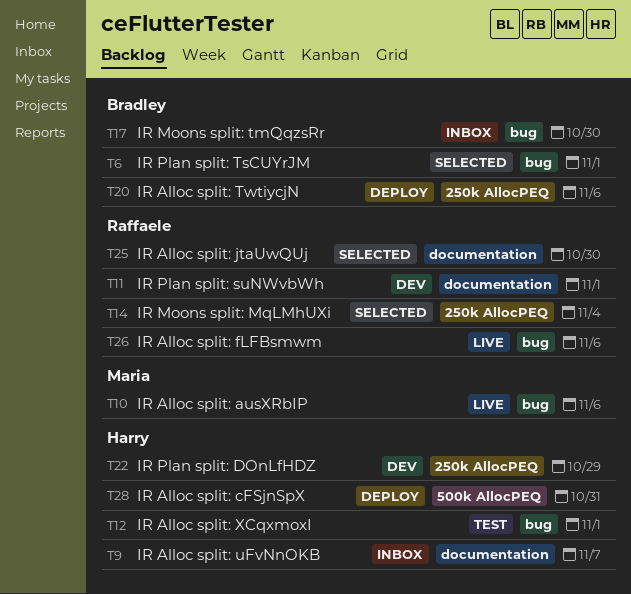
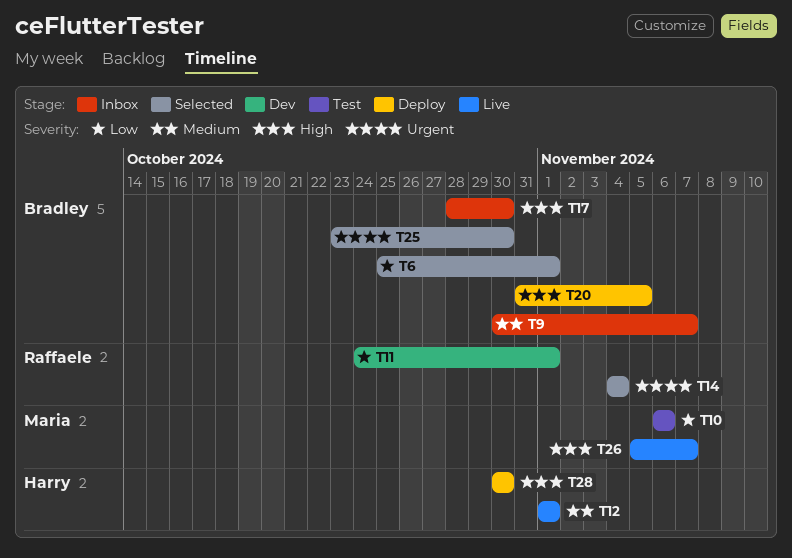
T9, owner: Harry -> Bradley
T10, status: Live -> Test
T12, status: Test -> Live
T20, due: Nov 6 -> Nov 5
T22: present -> none
T25, owner: Raffaele -> Bradley
T26, owner: Raffaele -> Maria
T26, due: Nov 6 -> Nov 7
T28, due: Oct 31 -> Oct 30

